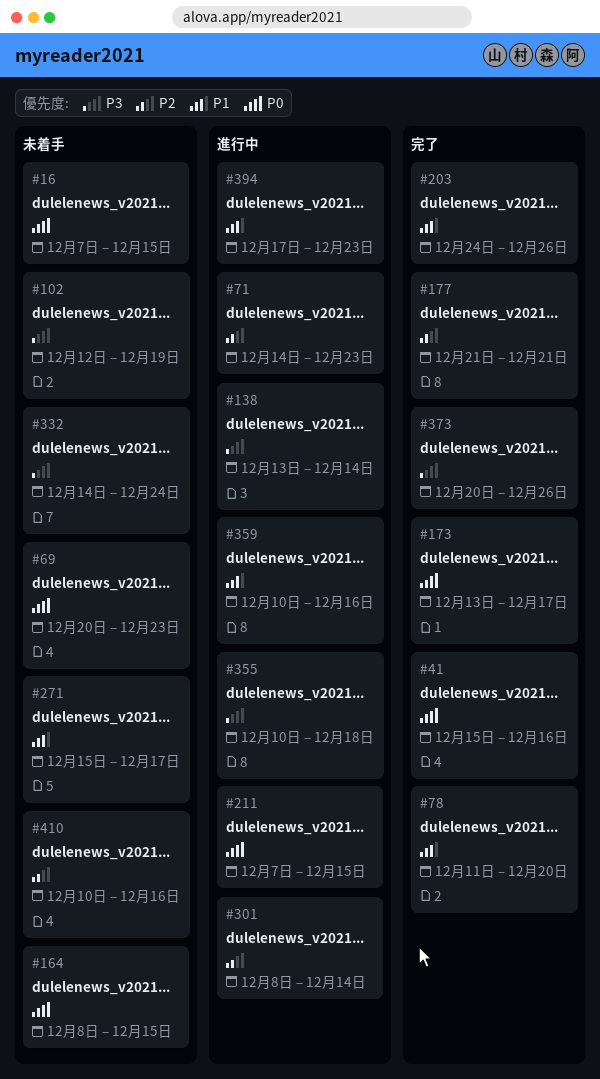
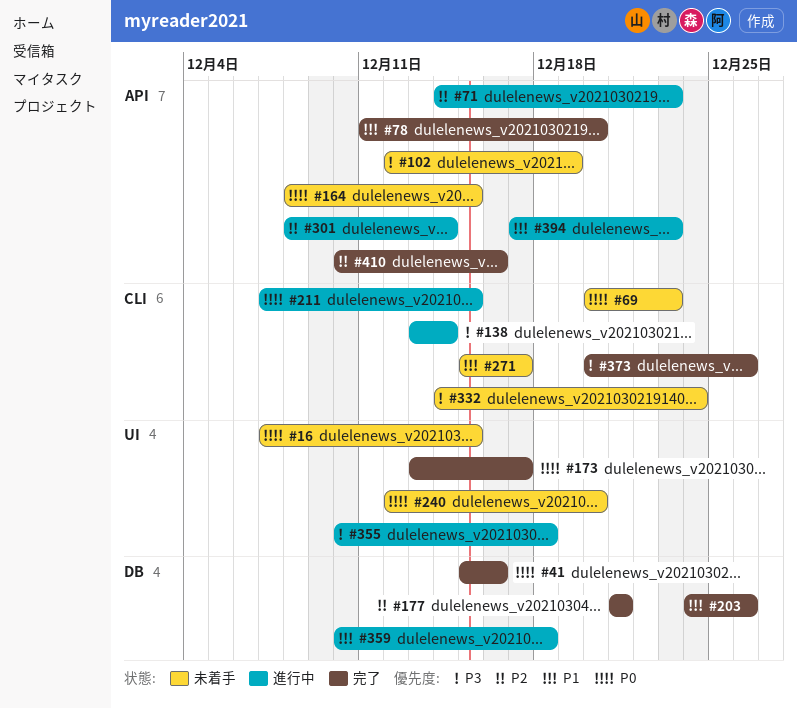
#240: none -> present
#359, due: Dec 16 -> Dec 18
#410, status: 未着手 -> 完了

